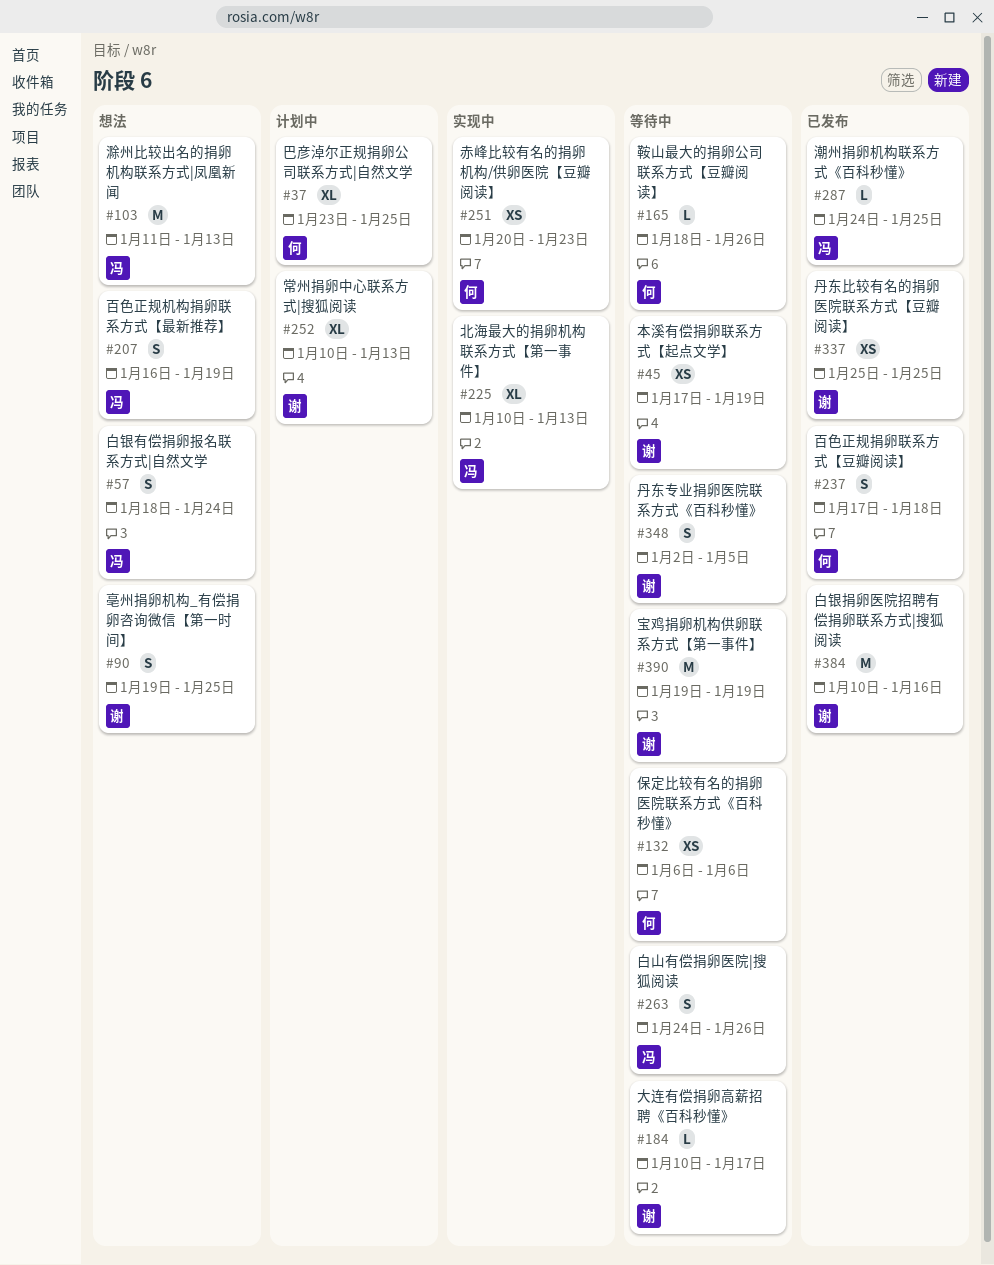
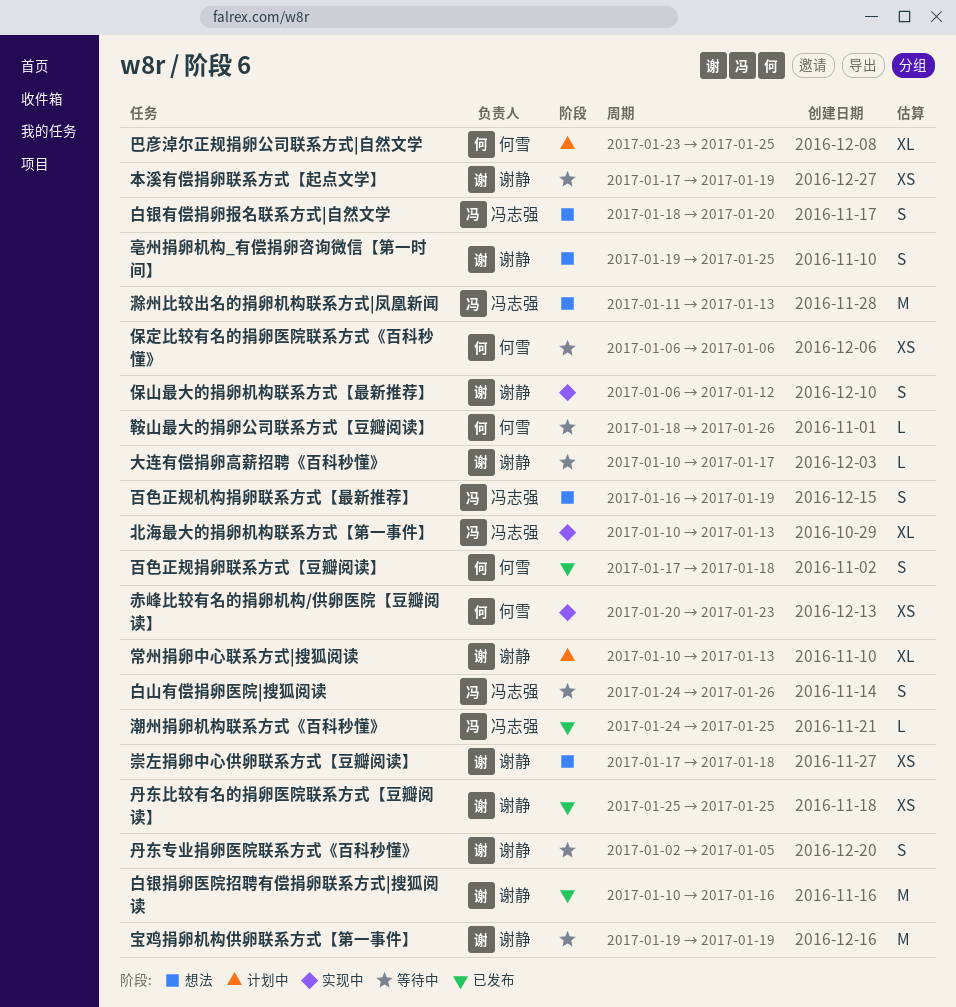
保山最大的捐卵机构联系方式【最新推荐】: none -> present
崇左捐卵中心供卵联系方式【豆瓣阅读】: none -> present
白银有偿捐卵报名联系方式|自然文学, due: Jan 24 -> Jan 20

